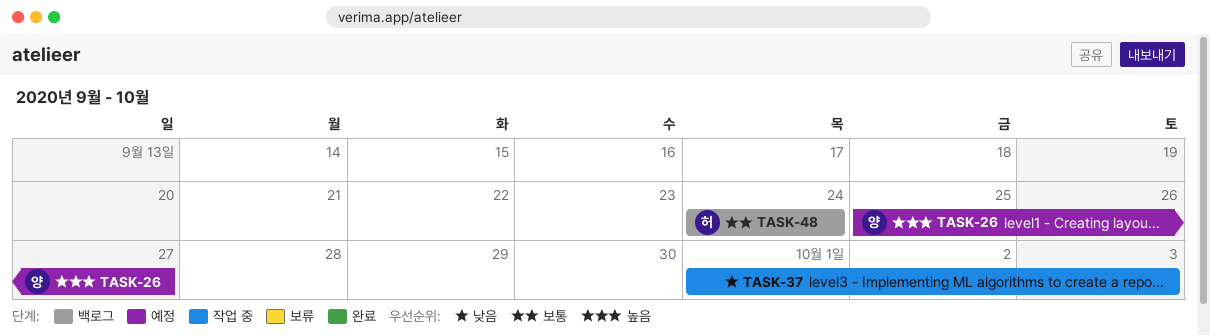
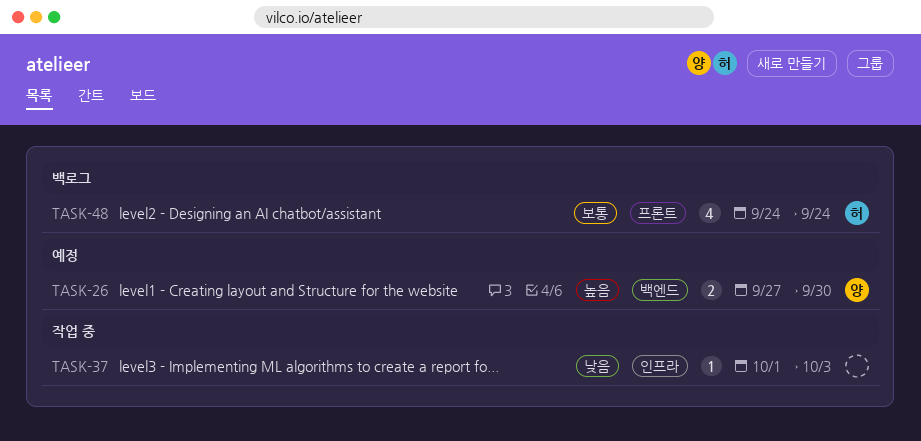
TASK-26, start: Sep 25 -> Sep 27
TASK-26, due: Sep 27 -> Sep 30

